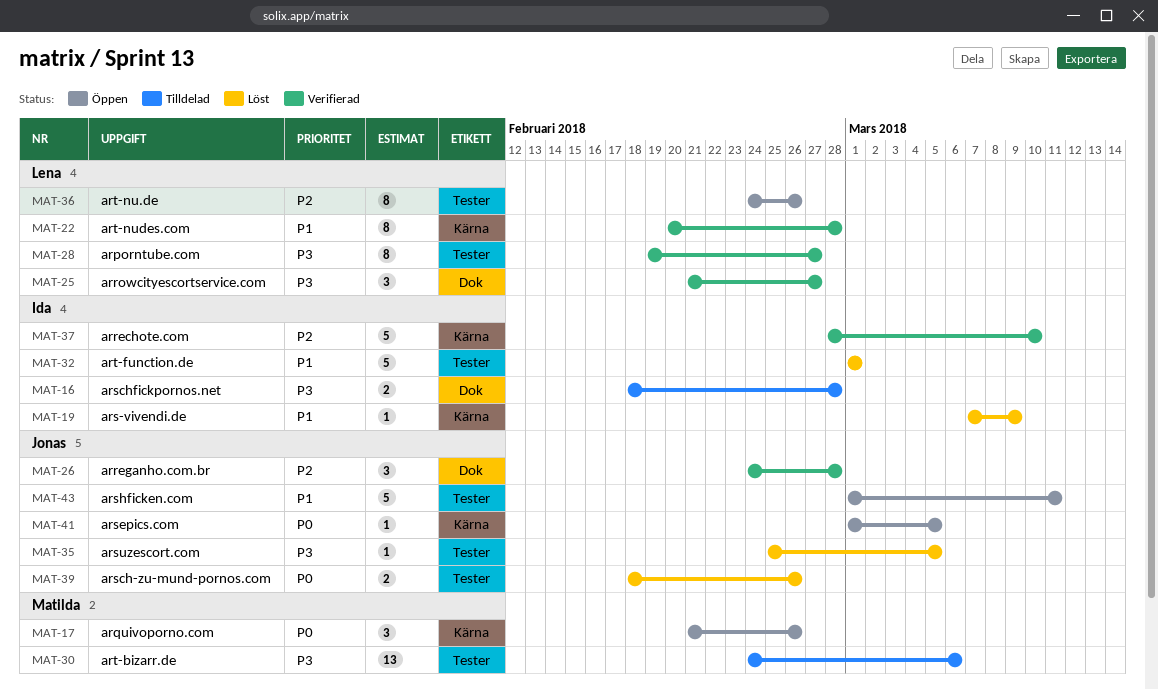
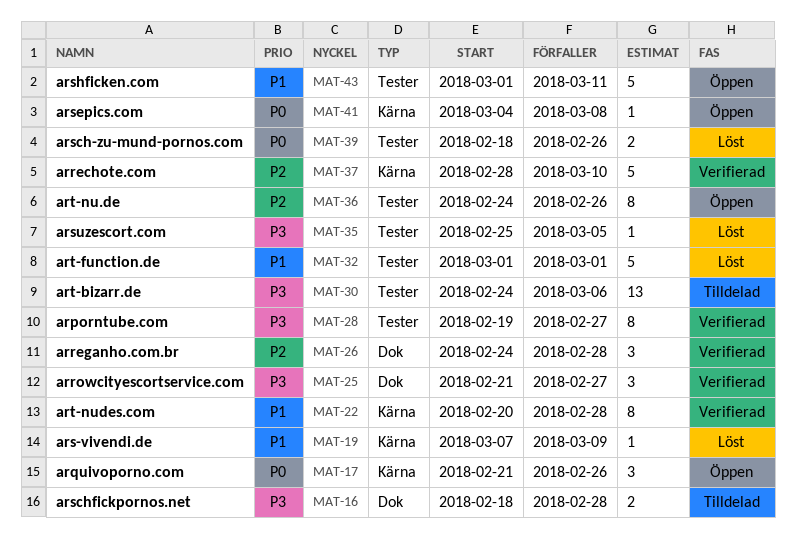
MAT-41, start: Mar 1 -> Mar 4
MAT-41, due: Mar 5 -> Mar 8

